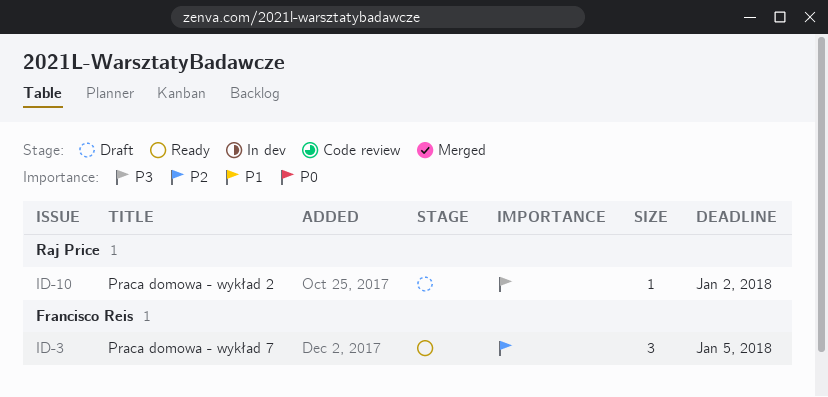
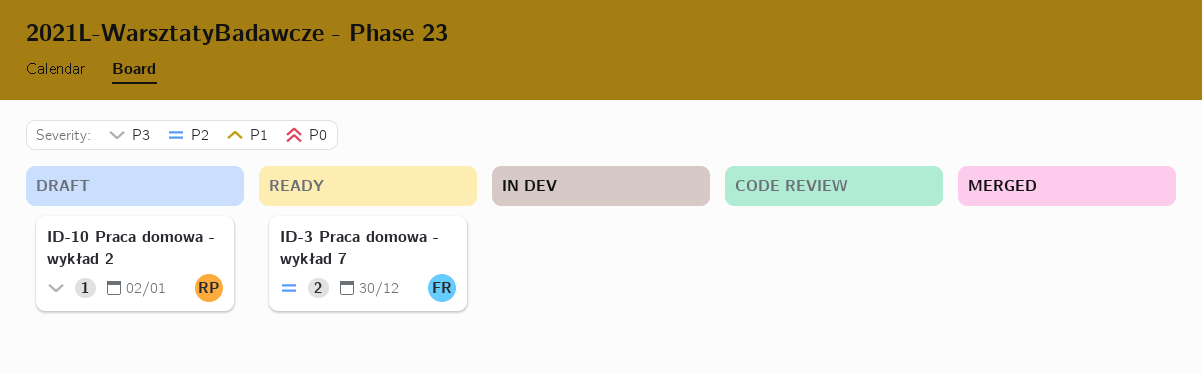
ID-3, estimate: 3 -> 2
ID-3, due: Jan 5 -> Dec 30

